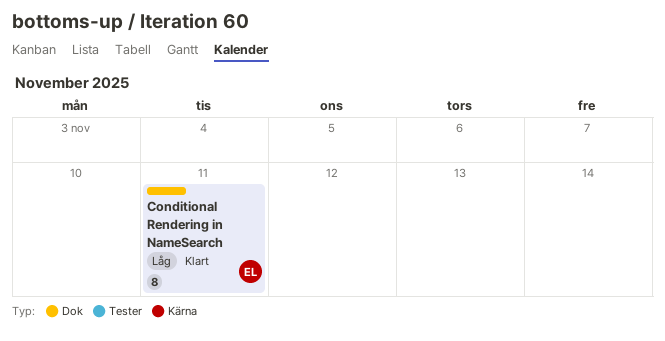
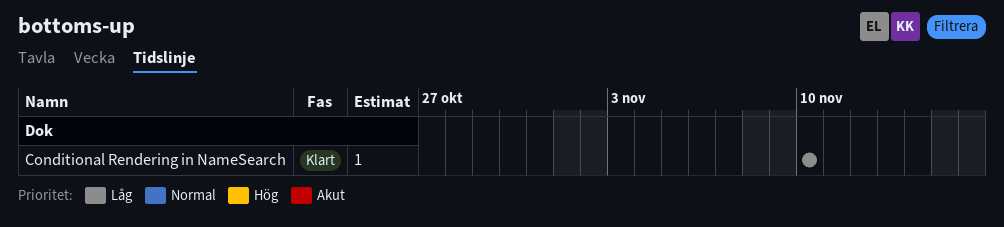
Conditional Rendering in NameSearch, estimate: 8 -> 1
Conditional Rendering in NameSearch, due: Nov 11 -> Nov 10

